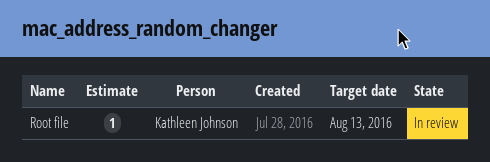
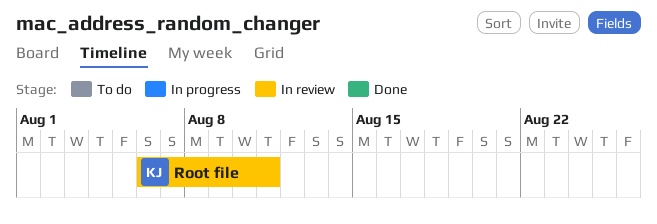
Root file, due: Aug 13 -> Aug 11

